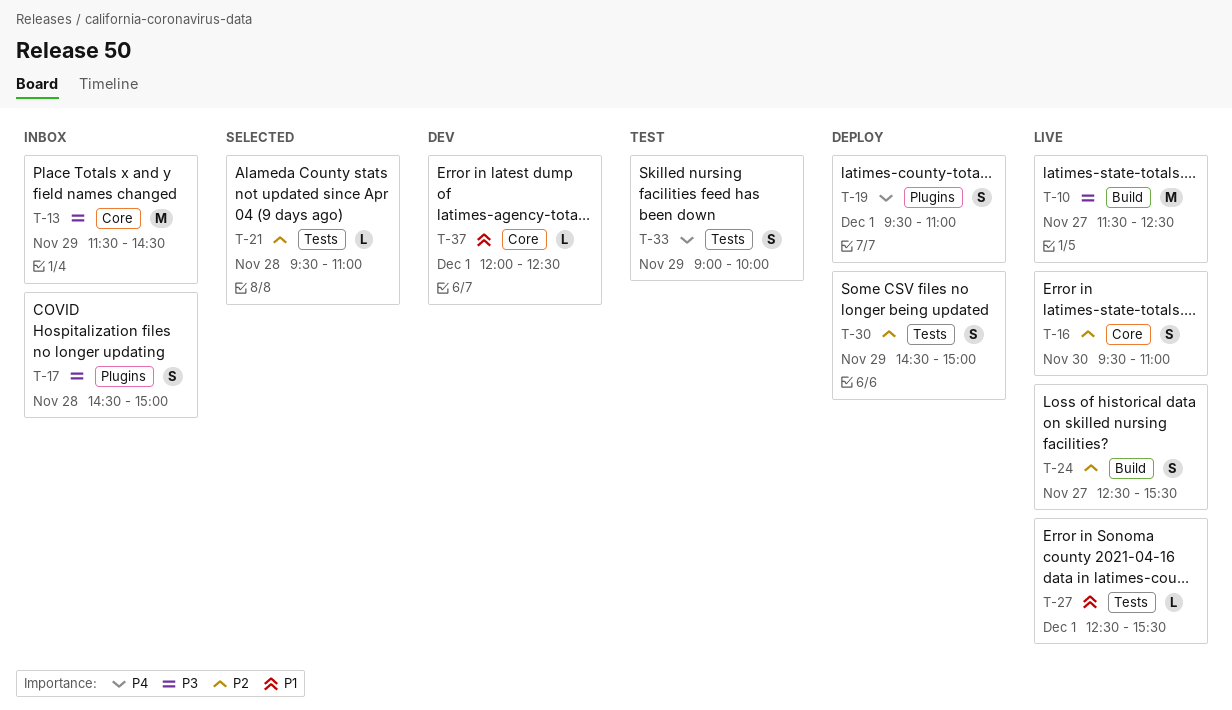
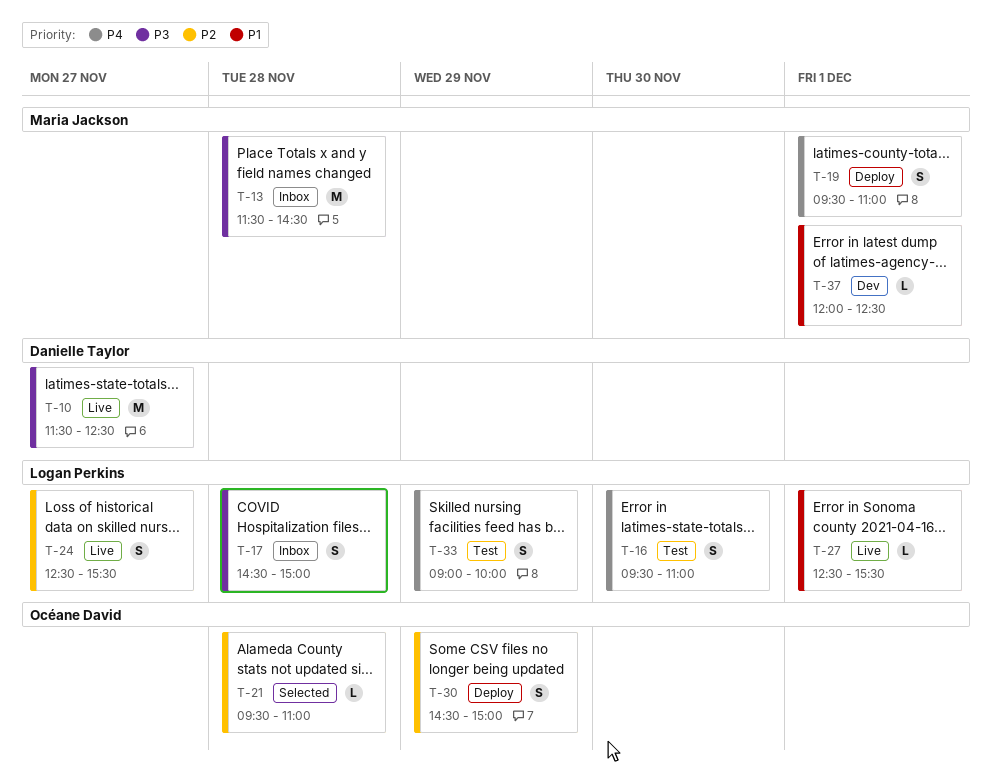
T-13, day: Nov 29 -> Nov 28
T-16, status: Live -> Test
T-16, priority: P2 -> P4

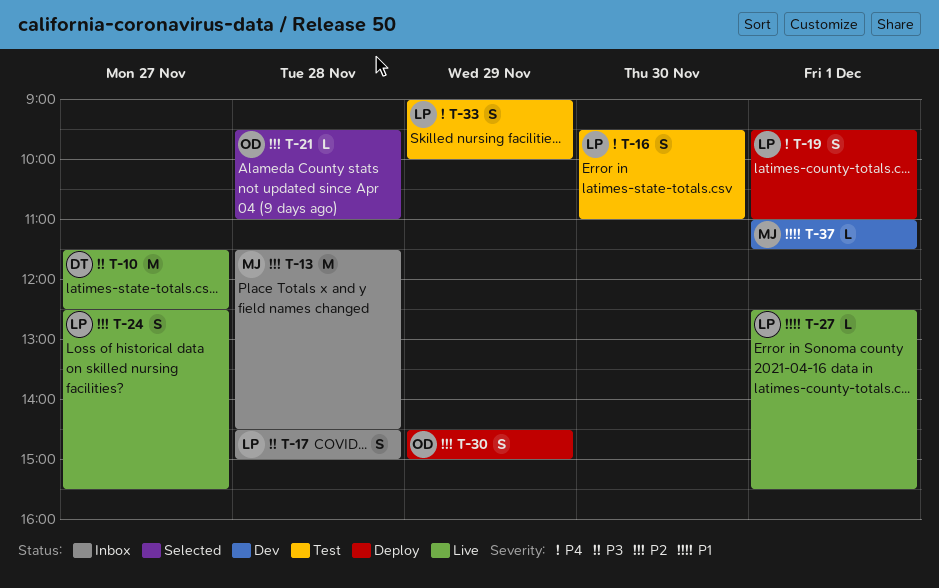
T-13, priority: P3 -> P2
T-19, owner: Maria Jackson -> Logan Perkins
T-37, begins: 12:00 -> 11:00
T-37, ends: 12:30 -> 11:30

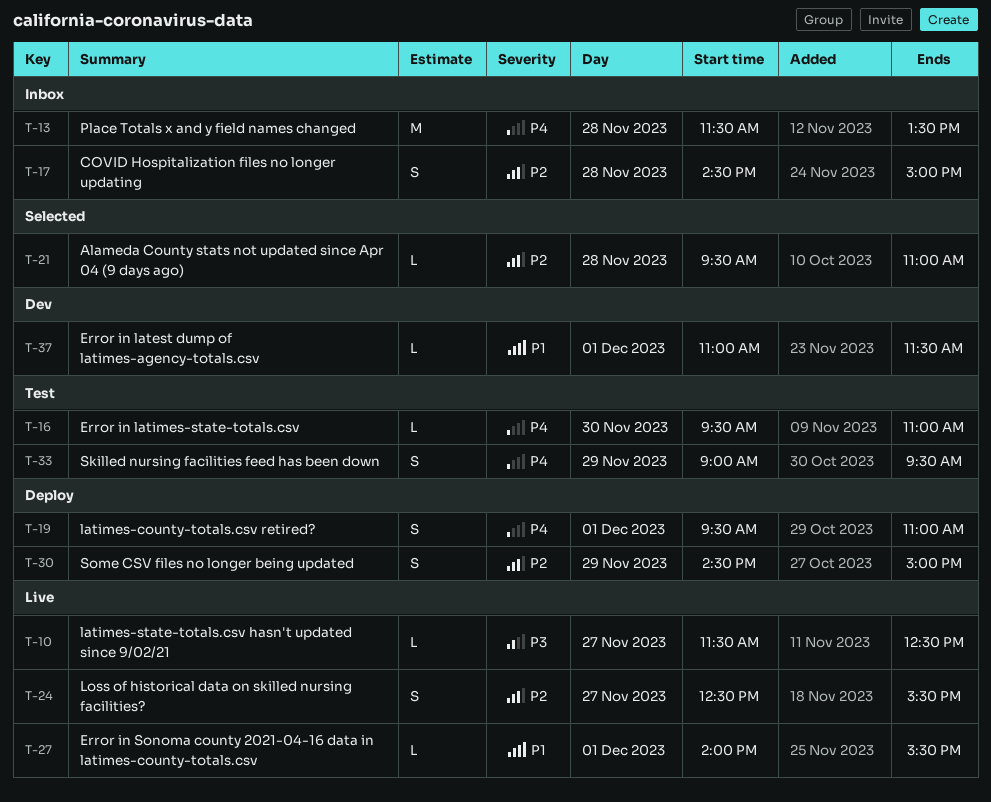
T-10, estimate: M -> L
T-13, priority: P2 -> P4
T-13, ends: 14:30 -> 13:30
T-16, estimate: S -> L
T-17, priority: P3 -> P2
T-27, begins: 12:30 -> 14:00
T-33, ends: 10:00 -> 09:30

